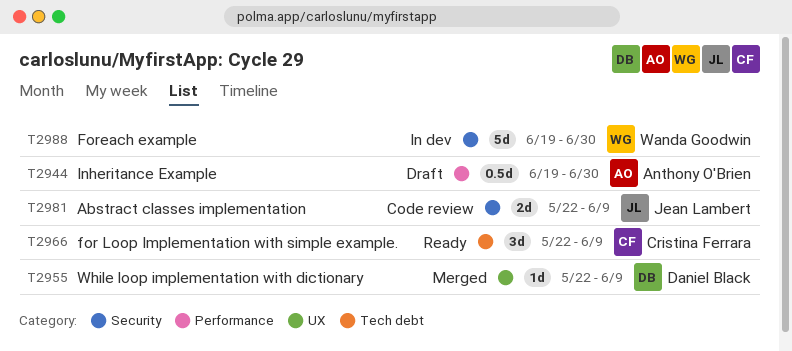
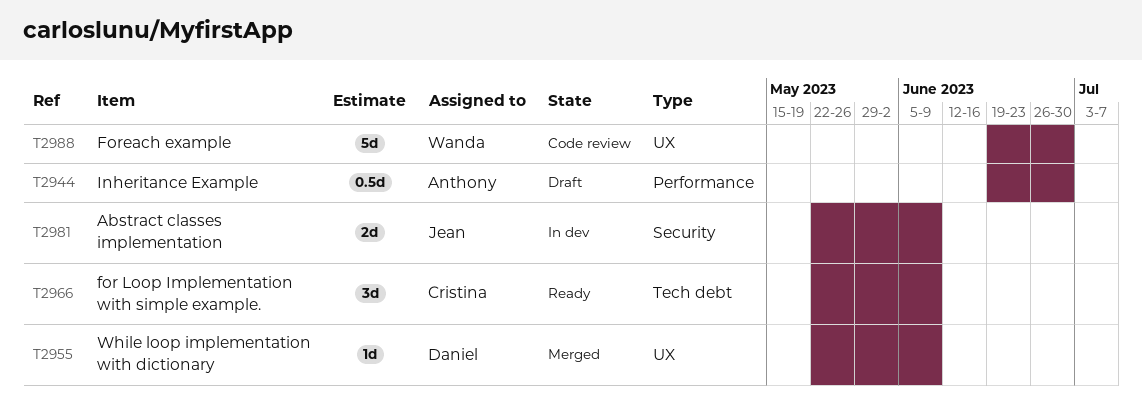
T2981, status: Code review -> In dev
T2988, status: In dev -> Code review
T2988, label: Security -> UX

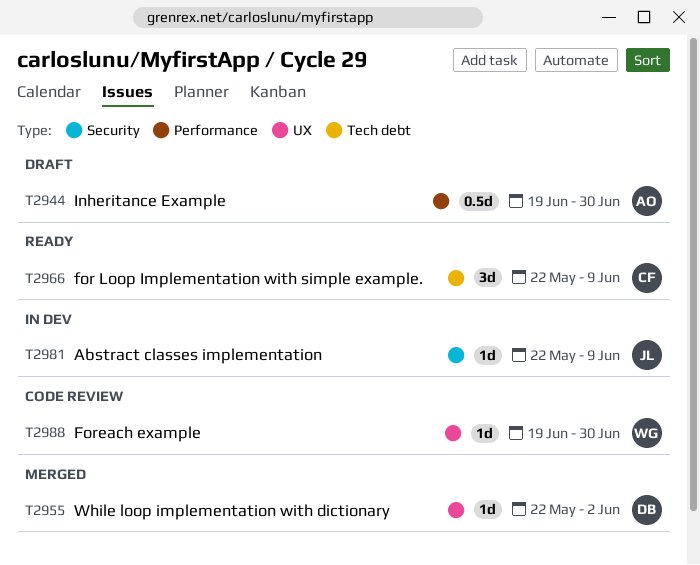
T2955, due: Jun 9 -> Jun 2
T2981, estimate: 2d -> 1d
T2988, estimate: 5d -> 1d

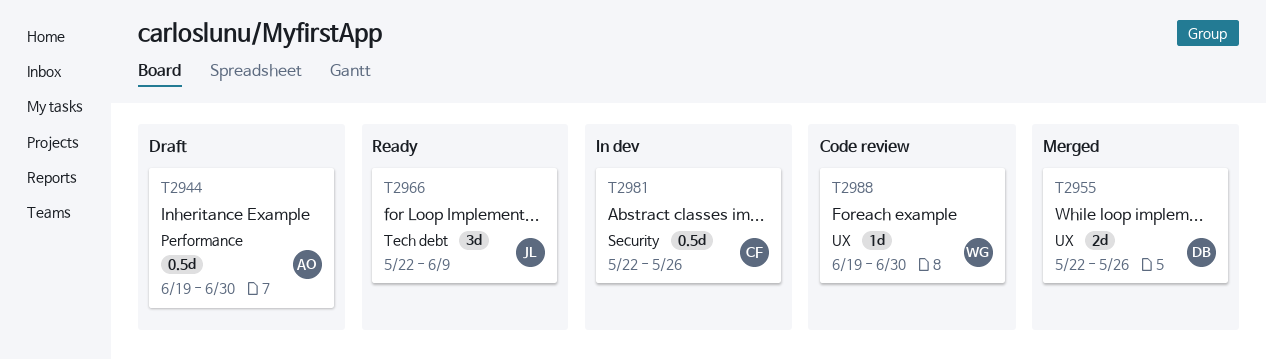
T2955, estimate: 1d -> 2d
T2955, due: Jun 2 -> May 26
T2966, owner: CF -> JL
T2981, owner: JL -> CF
T2981, estimate: 1d -> 0.5d
T2981, due: Jun 9 -> May 26

